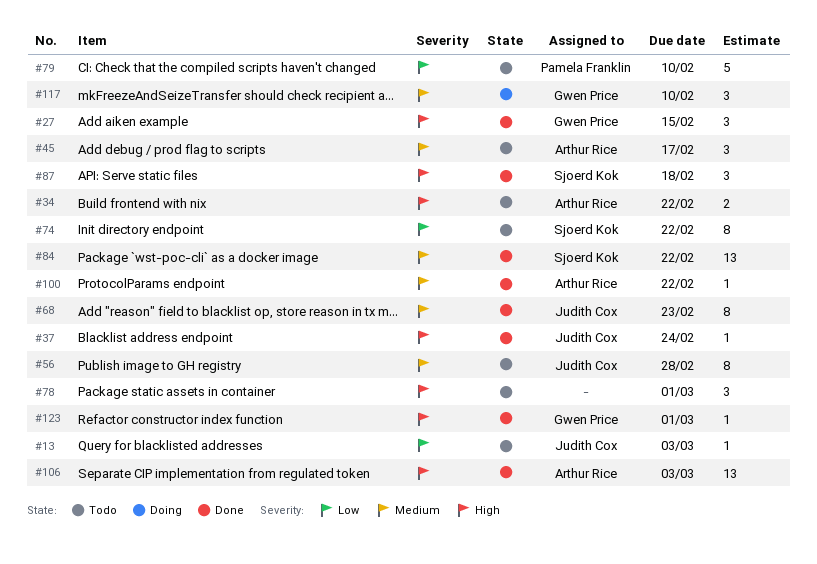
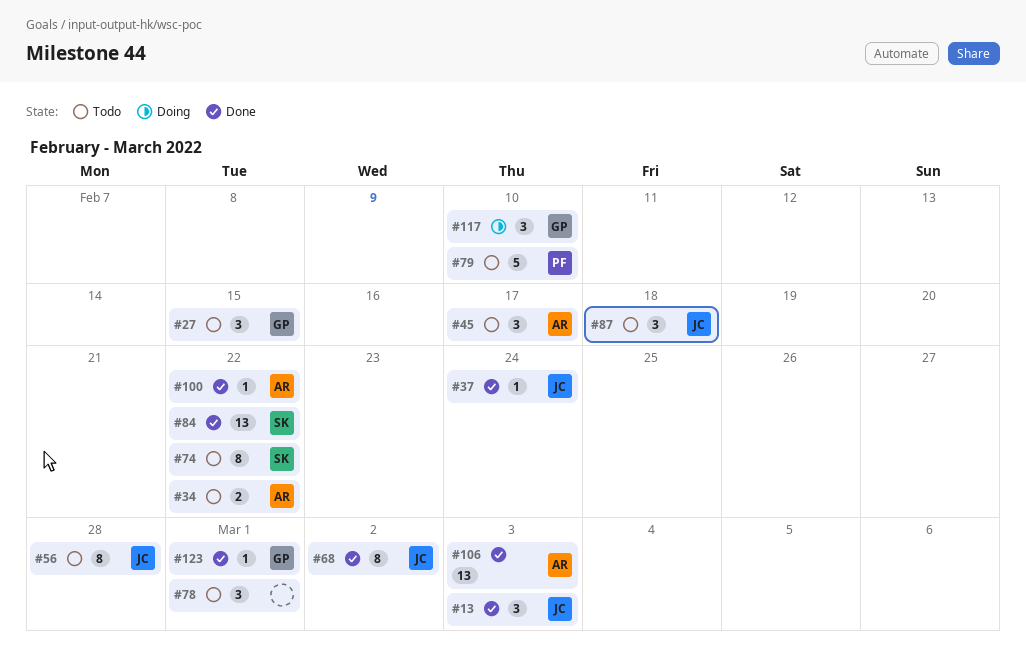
#13, status: Todo -> Done
#13, estimate: 1 -> 3
#27, status: Done -> Todo
#68, due: Feb 23 -> Mar 2
#87, status: Done -> Todo
#87, owner: Sjoerd Kok -> Judith Cox

